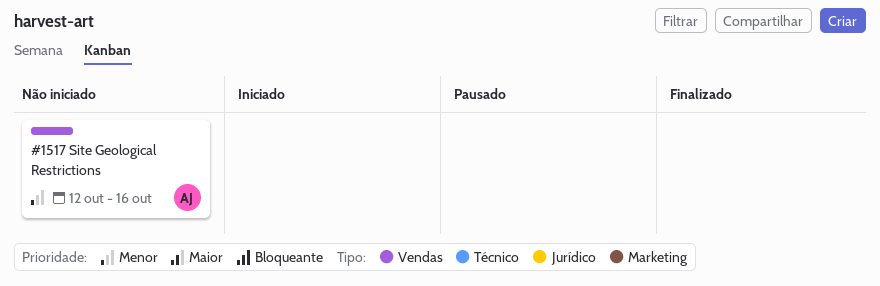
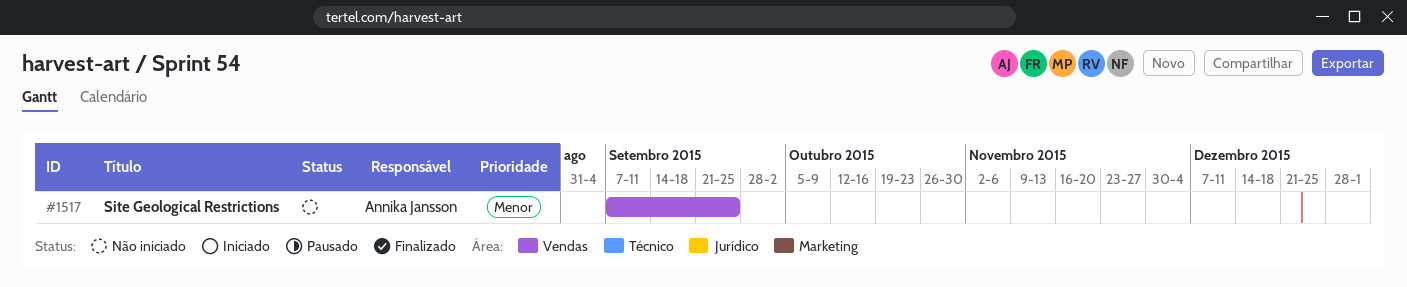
#1517, start: Oct 12 -> Sep 7
#1517, due: Oct 16 -> Sep 25

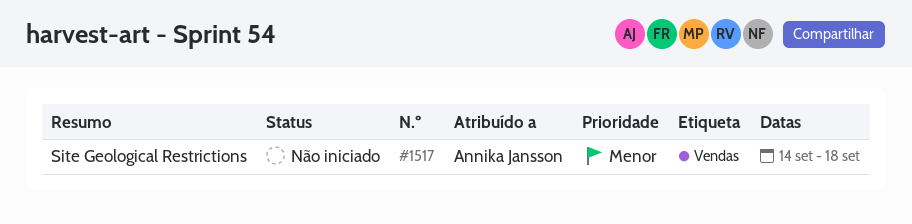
#1517, start: Sep 7 -> Sep 14
#1517, due: Sep 25 -> Sep 18

